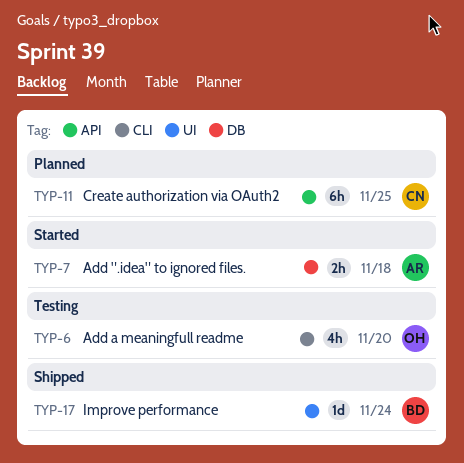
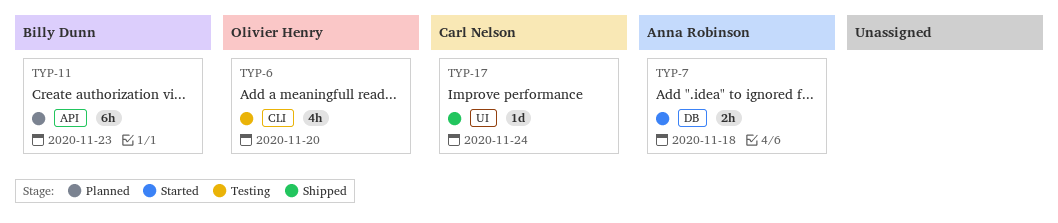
TYP-11, owner: Carl Nelson -> Billy Dunn
TYP-11, due: Nov 25 -> Nov 23
TYP-17, owner: Billy Dunn -> Carl Nelson

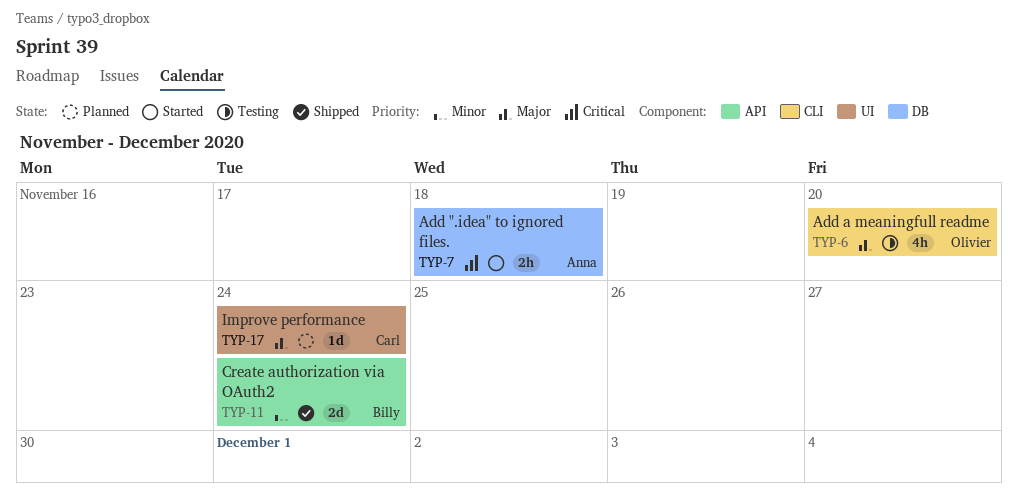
TYP-11, status: Planned -> Shipped
TYP-11, estimate: 6h -> 2d
TYP-11, due: Nov 23 -> Nov 24
TYP-17, status: Shipped -> Planned

